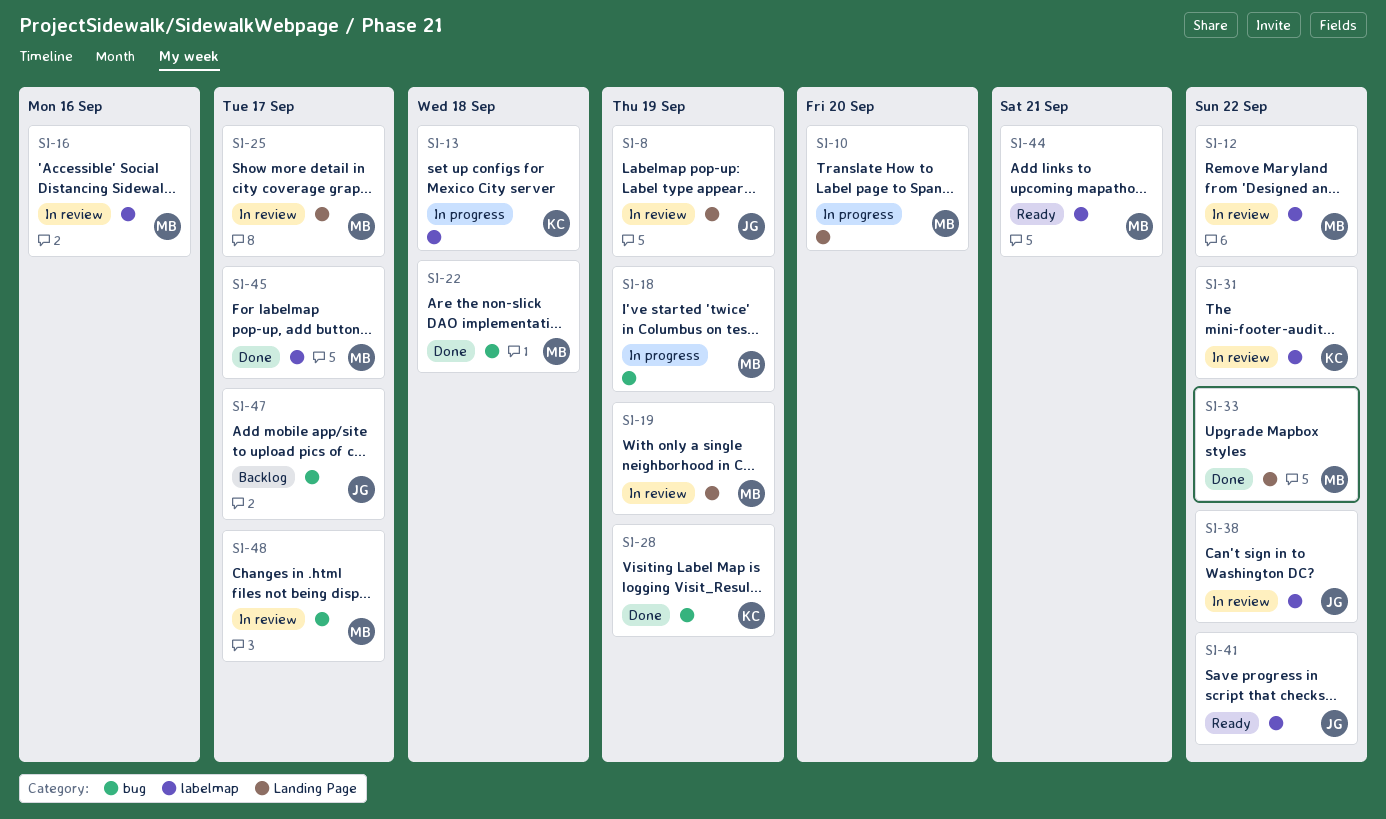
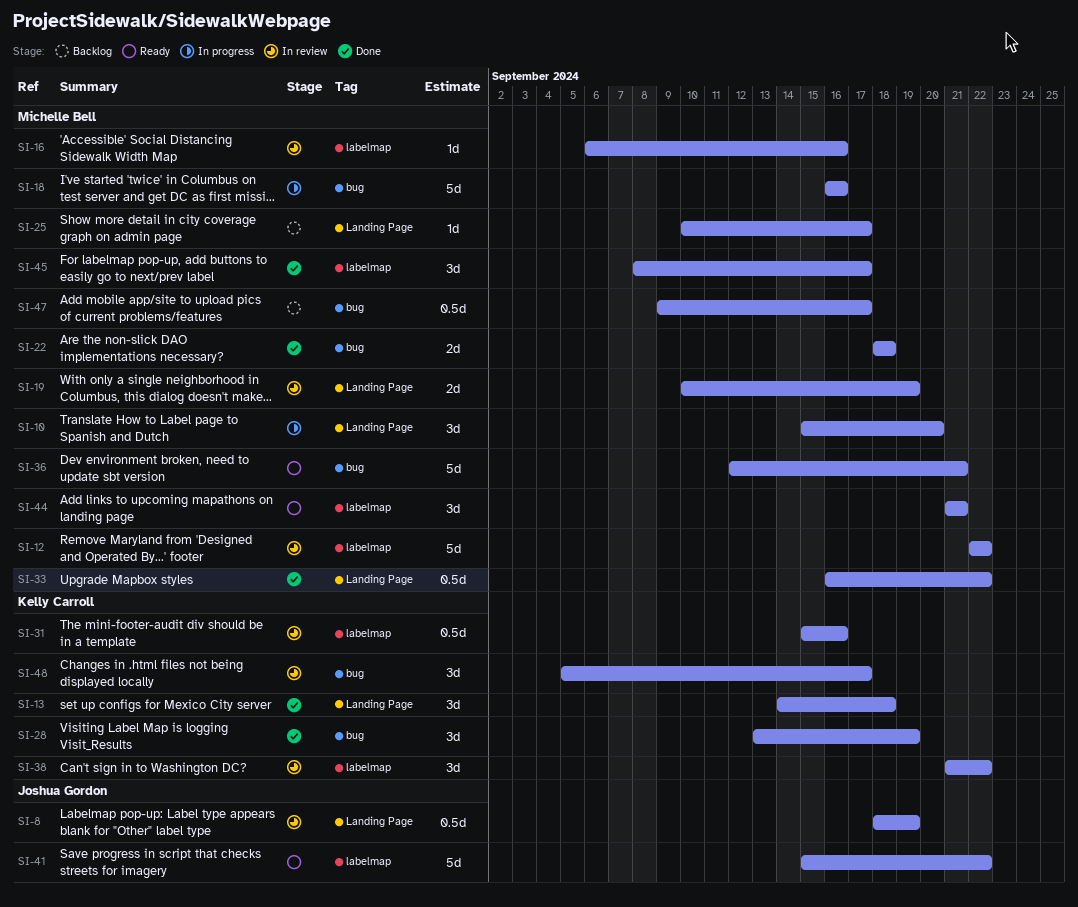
SI-13, status: In progress -> Done
SI-13, label: labelmap -> Landing Page
SI-18, due: Sep 19 -> Sep 16
SI-25, status: In review -> Backlog
SI-31, due: Sep 22 -> Sep 16
SI-36: none -> present
SI-38, owner: Joshua Gordon -> Kelly Carroll
SI-47, owner: Joshua Gordon -> Michelle Bell
SI-48, owner: Michelle Bell -> Kelly Carroll

